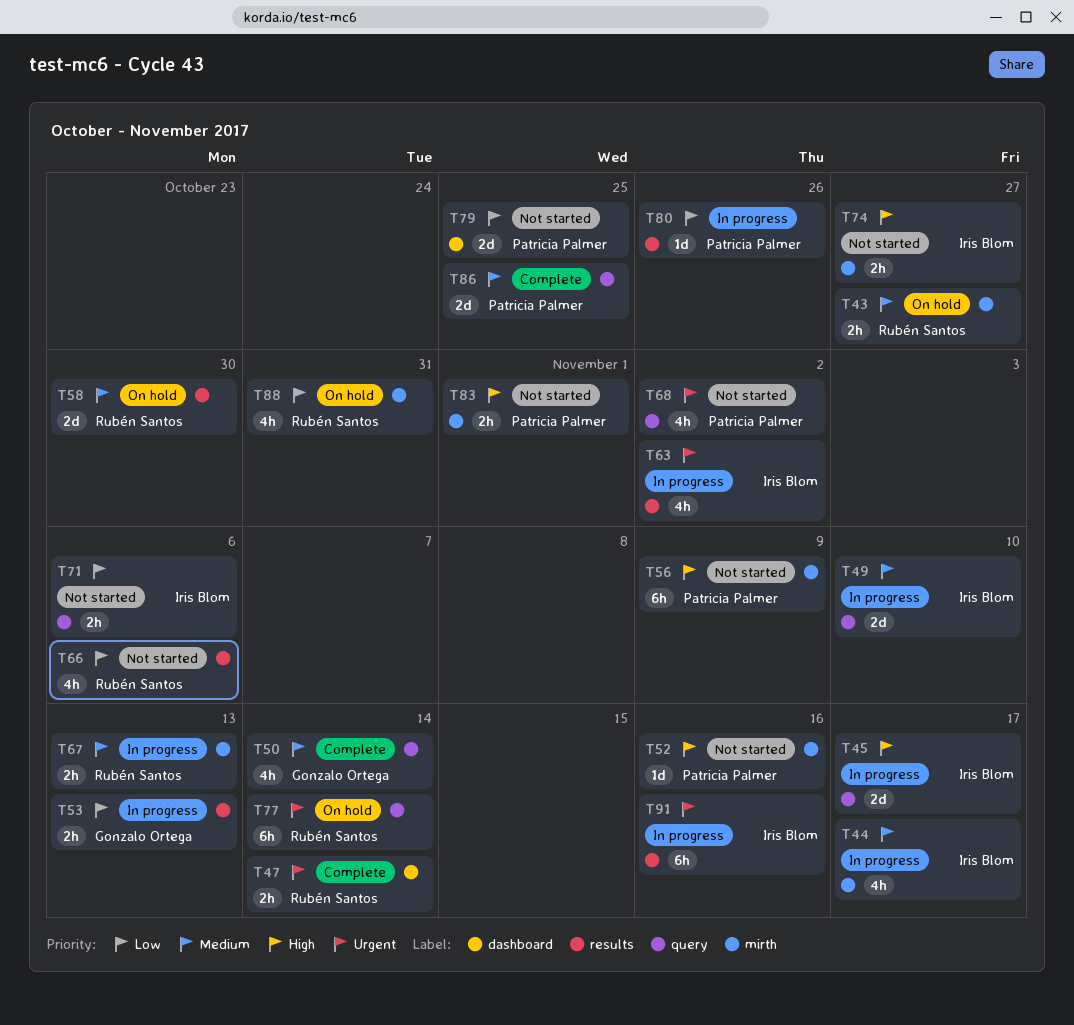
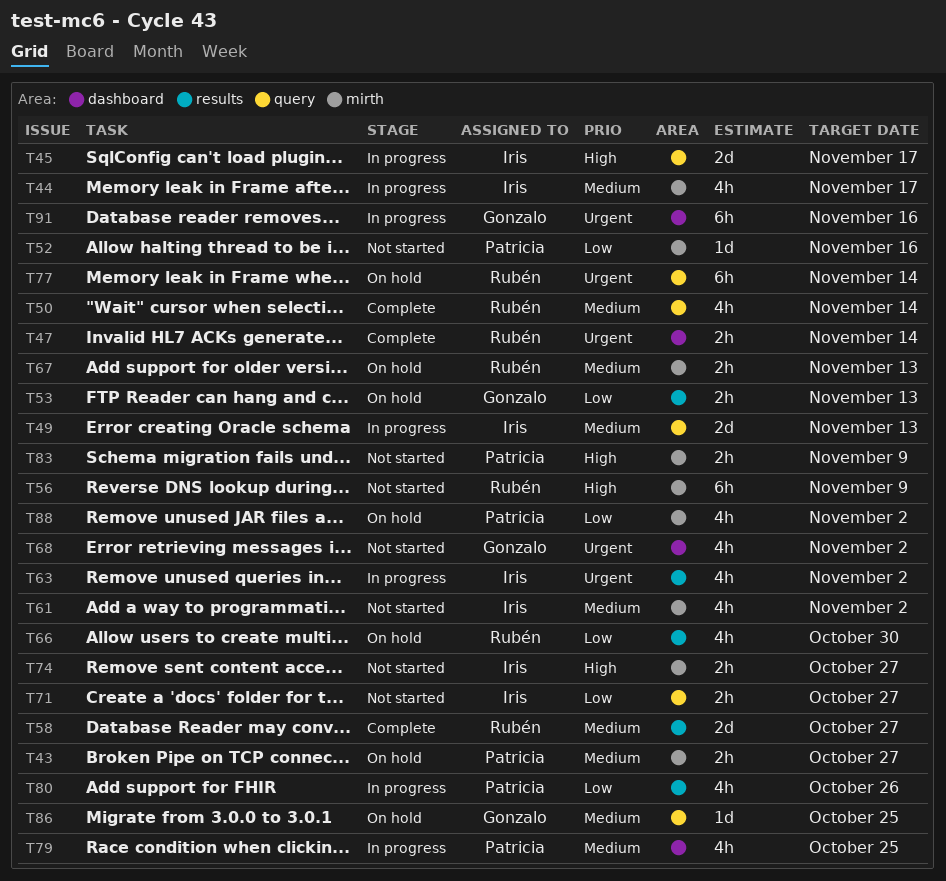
T43, owner: Rubén Santos -> Patricia Palmer
T49, due: Nov 10 -> Nov 13
T50, owner: Gonzalo Ortega -> Rubén Santos
T52, priority: High -> Low
T53, status: In progress -> On hold
T56, owner: Patricia Palmer -> Rubén Santos
T58, status: On hold -> Complete
T58, due: Oct 30 -> Oct 27
T61: none -> present
T66, status: Not started -> On hold
T66, due: Nov 6 -> Oct 30
T67, status: In progress -> On hold
T68, owner: Patricia Palmer -> Gonzalo Ortega
T68, label: query -> dashboard
T71, due: Nov 6 -> Oct 27
T79, status: Not started -> In progress
T79, priority: Low -> Medium
T79, estimate: 2d -> 4h
T80, estimate: 1d -> 4h
T83, due: Nov 1 -> Nov 9
T86, status: Complete -> On hold
T86, owner: Patricia Palmer -> Gonzalo Ortega
T86, estimate: 2d -> 1d
T88, owner: Rubén Santos -> Patricia Palmer
T88, due: Oct 31 -> Nov 2
T91, owner: Iris Blom -> Gonzalo Ortega
T91, label: results -> dashboard

